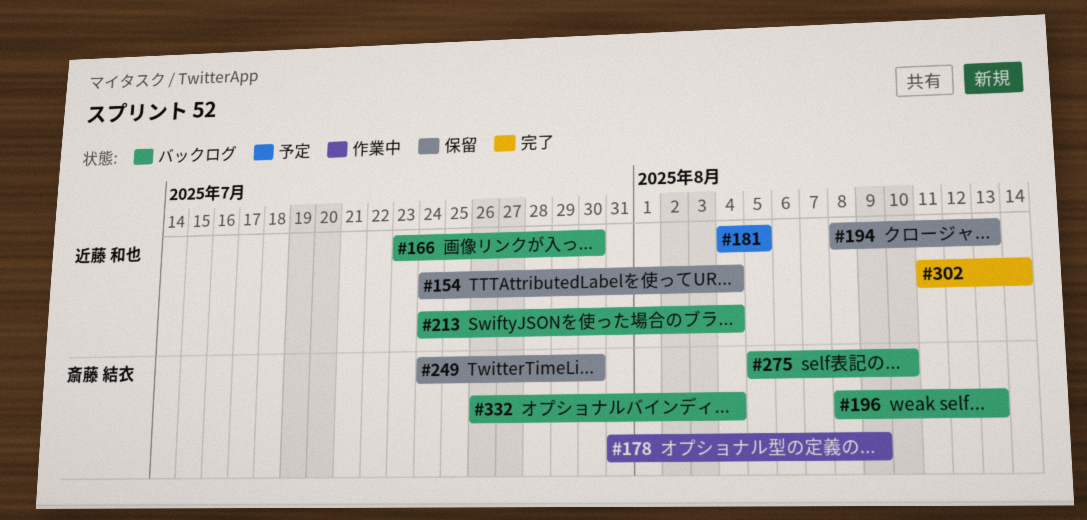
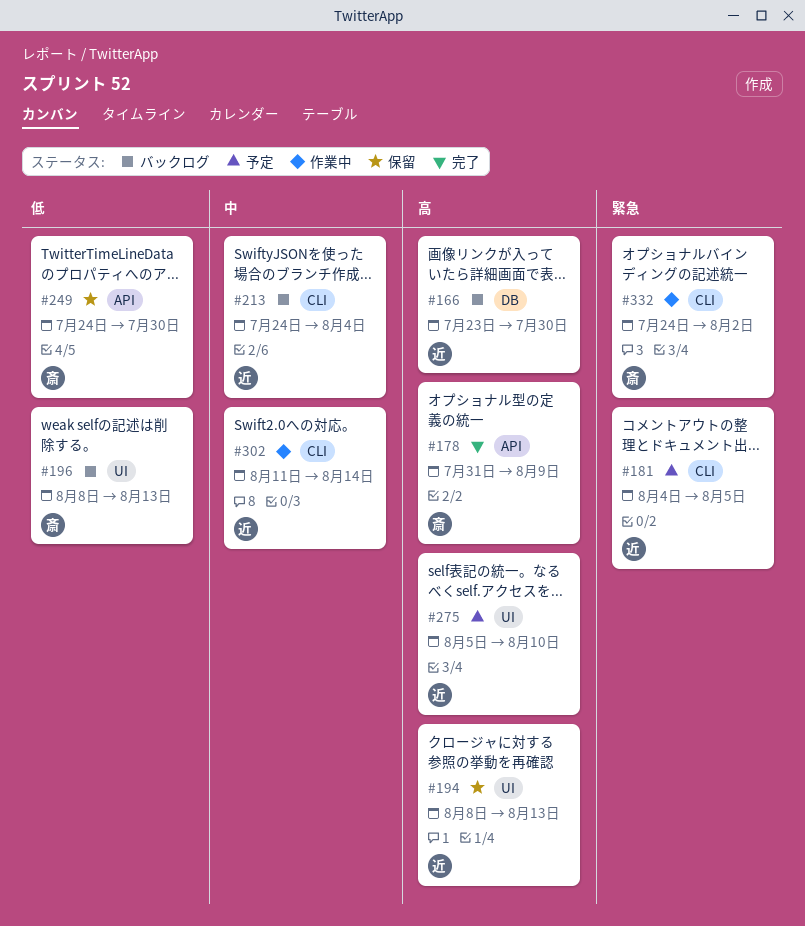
#154: present -> none
#178, status: 作業中 -> 完了
#275, status: バックログ -> 予定
#275, owner: 斎藤 結衣 -> 近藤 和也
#302, status: 完了 -> 作業中
#332, status: バックログ -> 作業中
#332, start: Jul 26 -> Jul 24
#332, due: Aug 4 -> Aug 2

